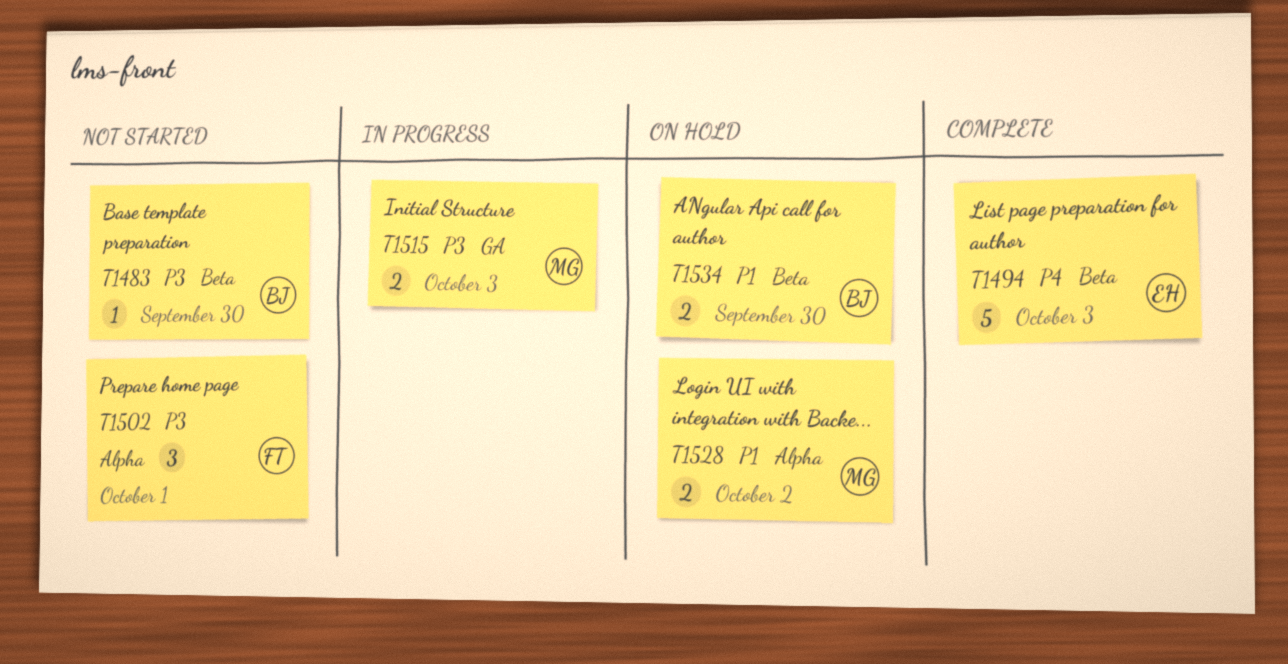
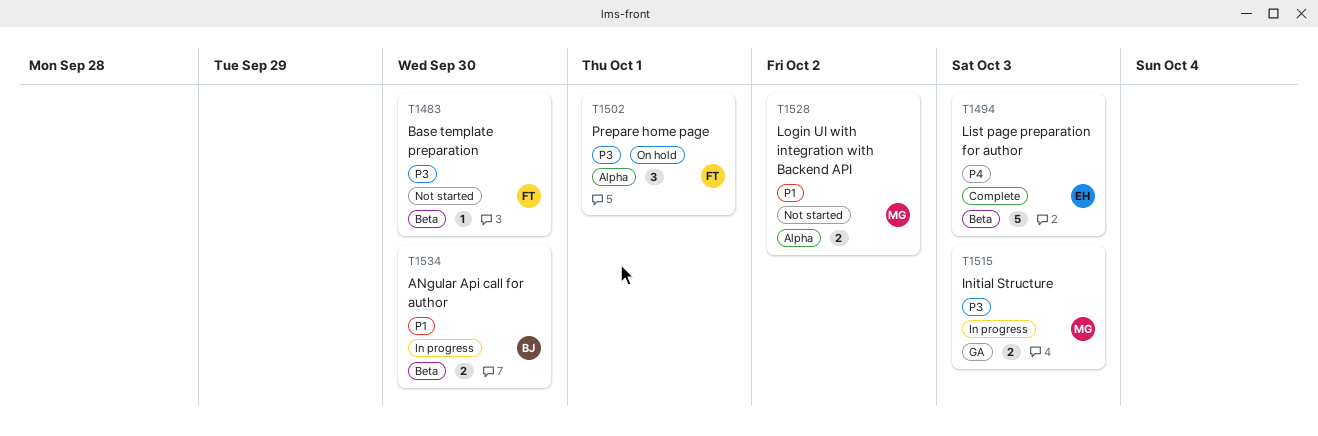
T1483, owner: BJ -> FT
T1502, status: Not started -> On hold
T1528, status: On hold -> Not started
T1534, status: On hold -> In progress

